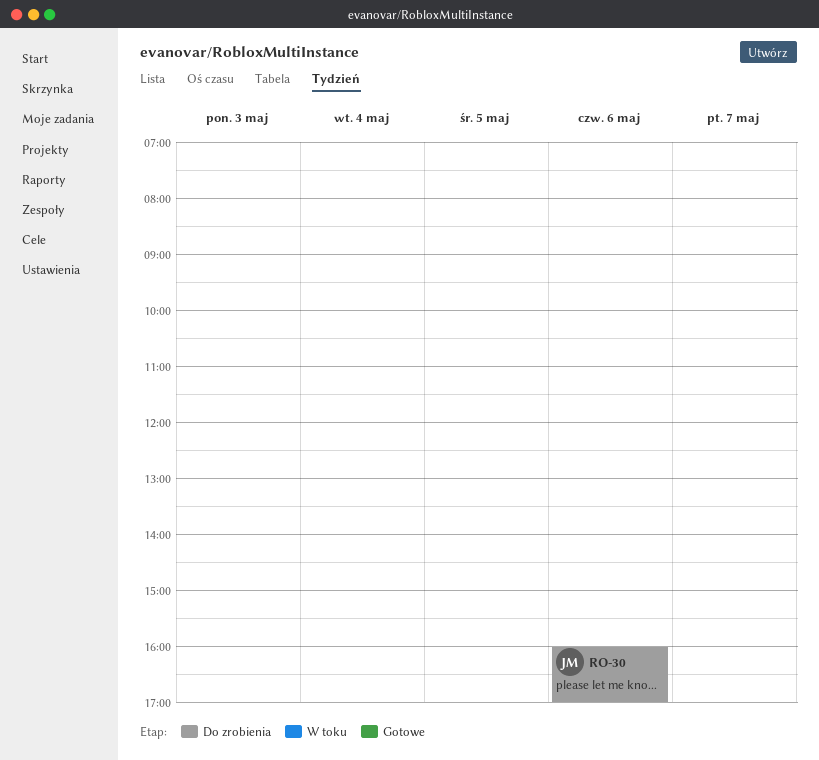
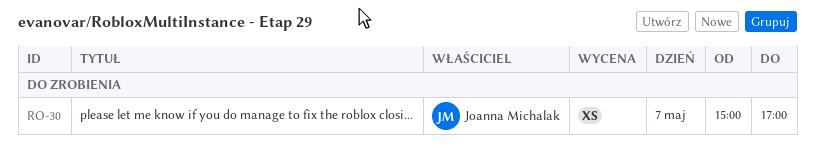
RO-30, day: May 6 -> May 7
RO-30, begins: 16:00 -> 15:00

